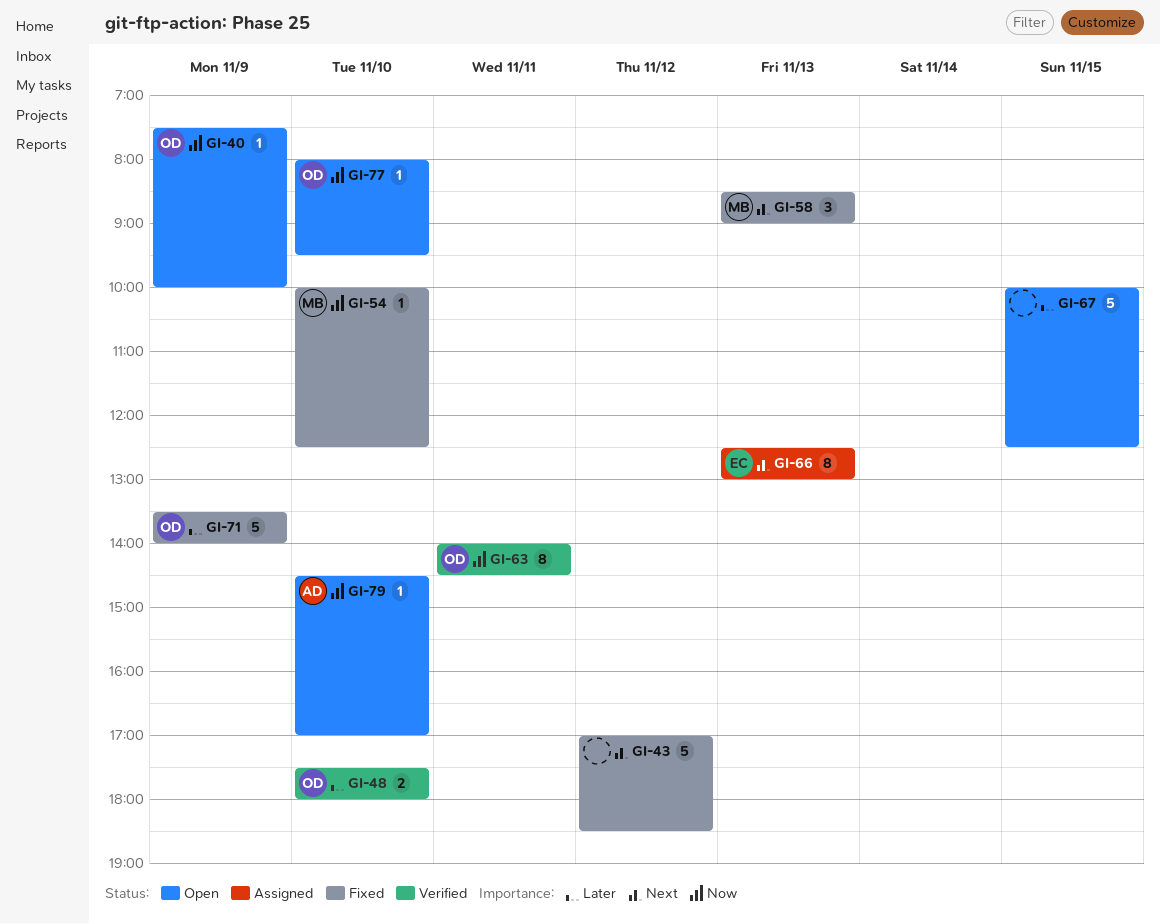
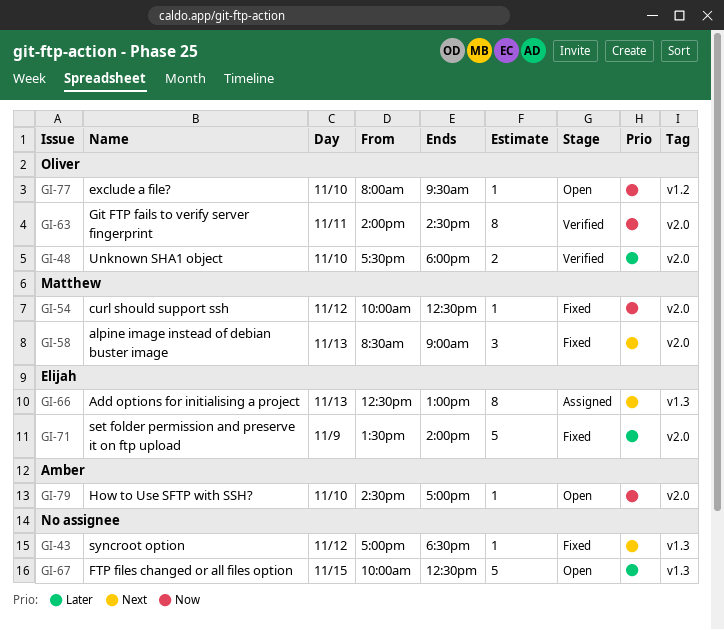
GI-40: present -> none
GI-43, estimate: 5 -> 1
GI-54, day: Nov 10 -> Nov 12
GI-71, owner: Oliver -> Elijah

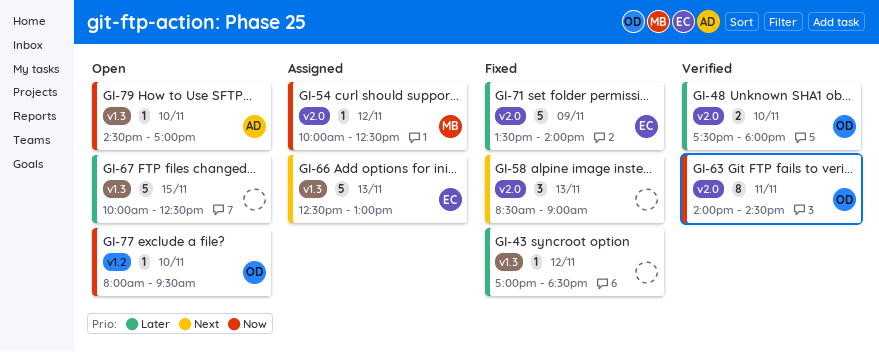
GI-43, priority: Next -> Later
GI-54, status: Fixed -> Assigned
GI-58, owner: Matthew -> none
GI-66, estimate: 8 -> 5
GI-79, label: v2.0 -> v1.3

